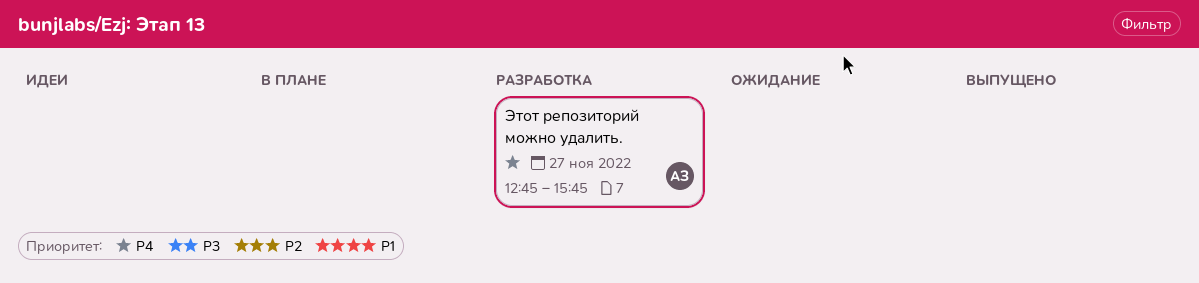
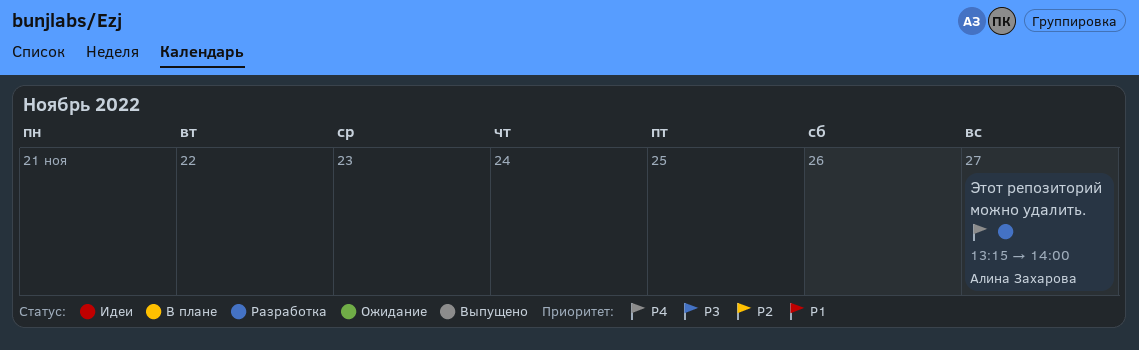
Этот репозиторий можно удалить., begins: 12:45 -> 13:15
Этот репозиторий можно удалить., ends: 15:45 -> 14:00

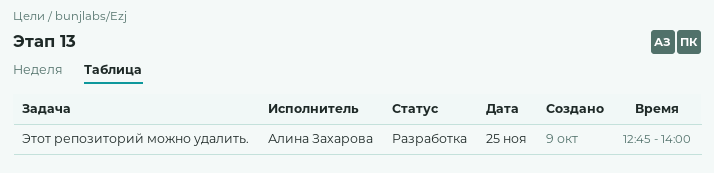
Этот репозиторий можно удалить., day: Nov 27 -> Nov 25
Этот репозиторий можно удалить., begins: 13:15 -> 12:45

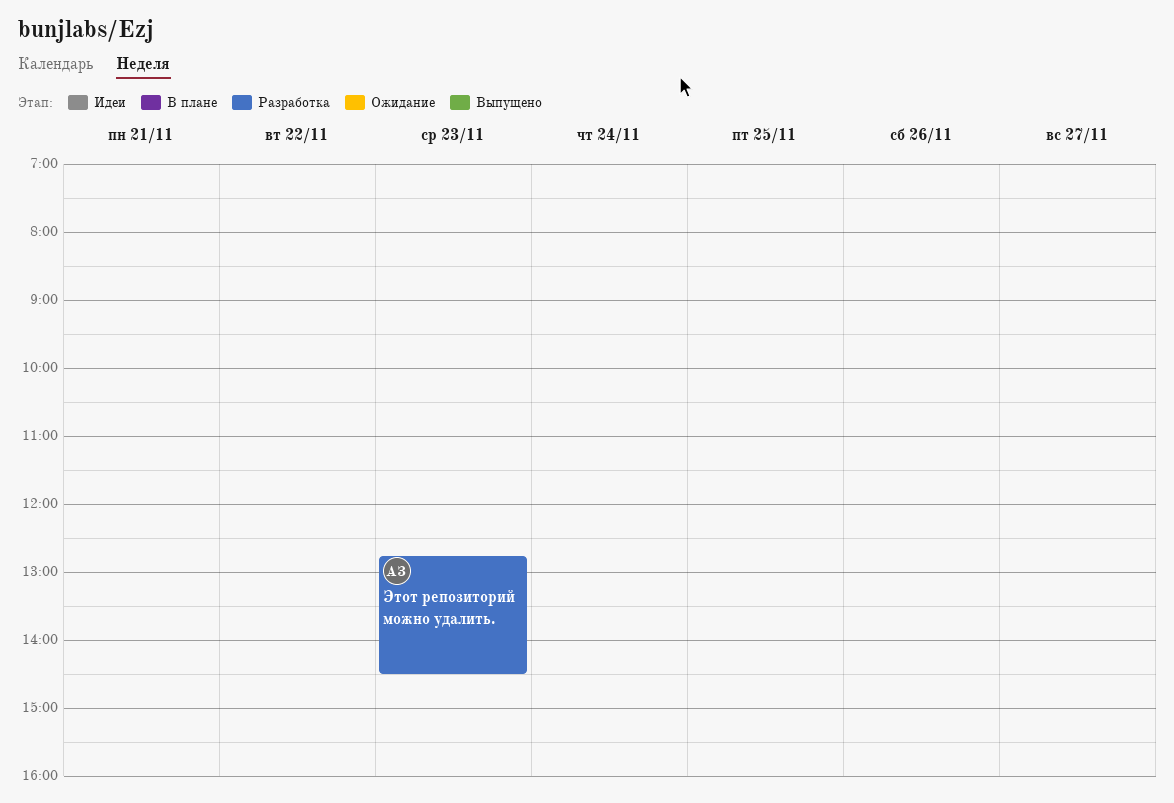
Этот репозиторий можно удалить., day: Nov 25 -> Nov 23
Этот репозиторий можно удалить., ends: 14:00 -> 14:30

